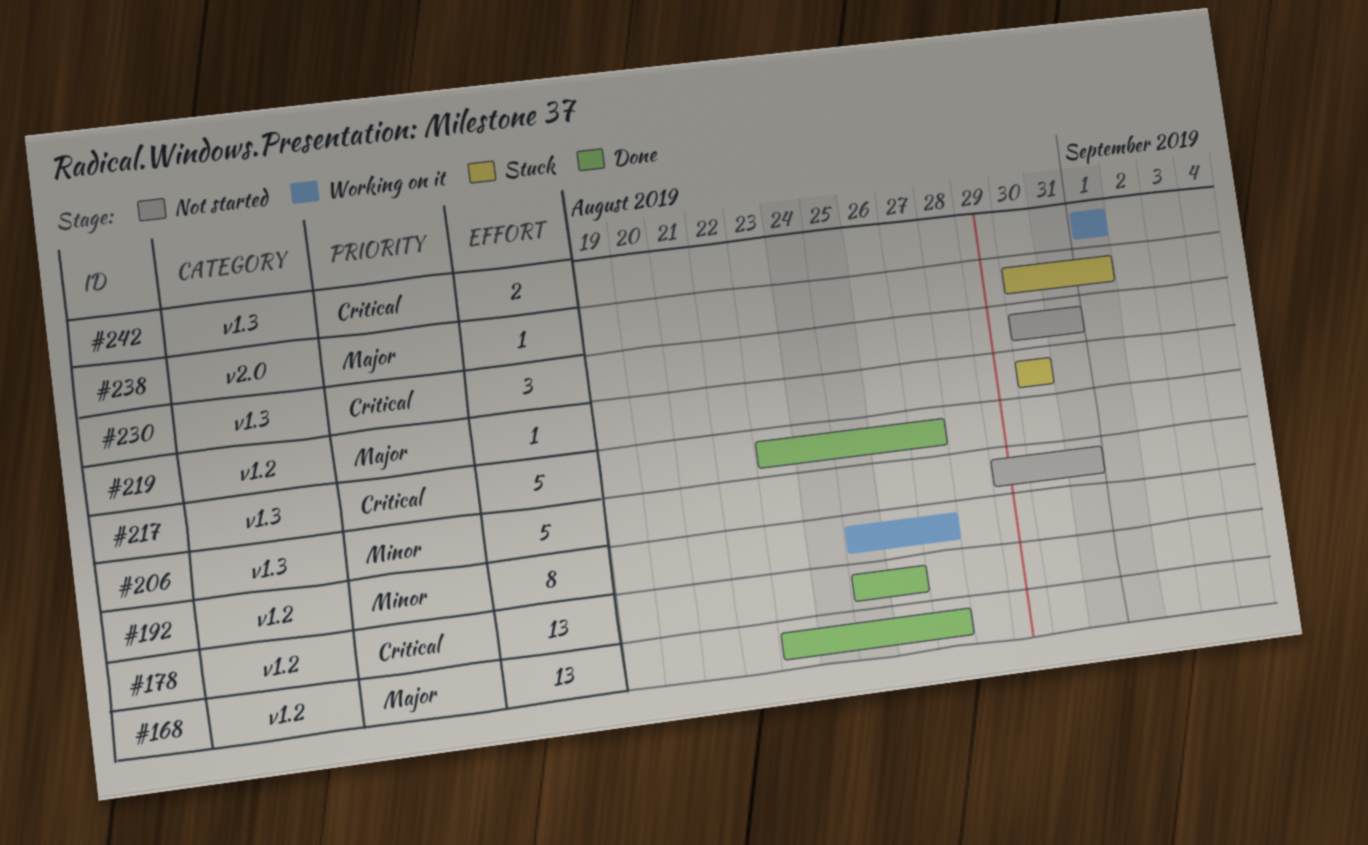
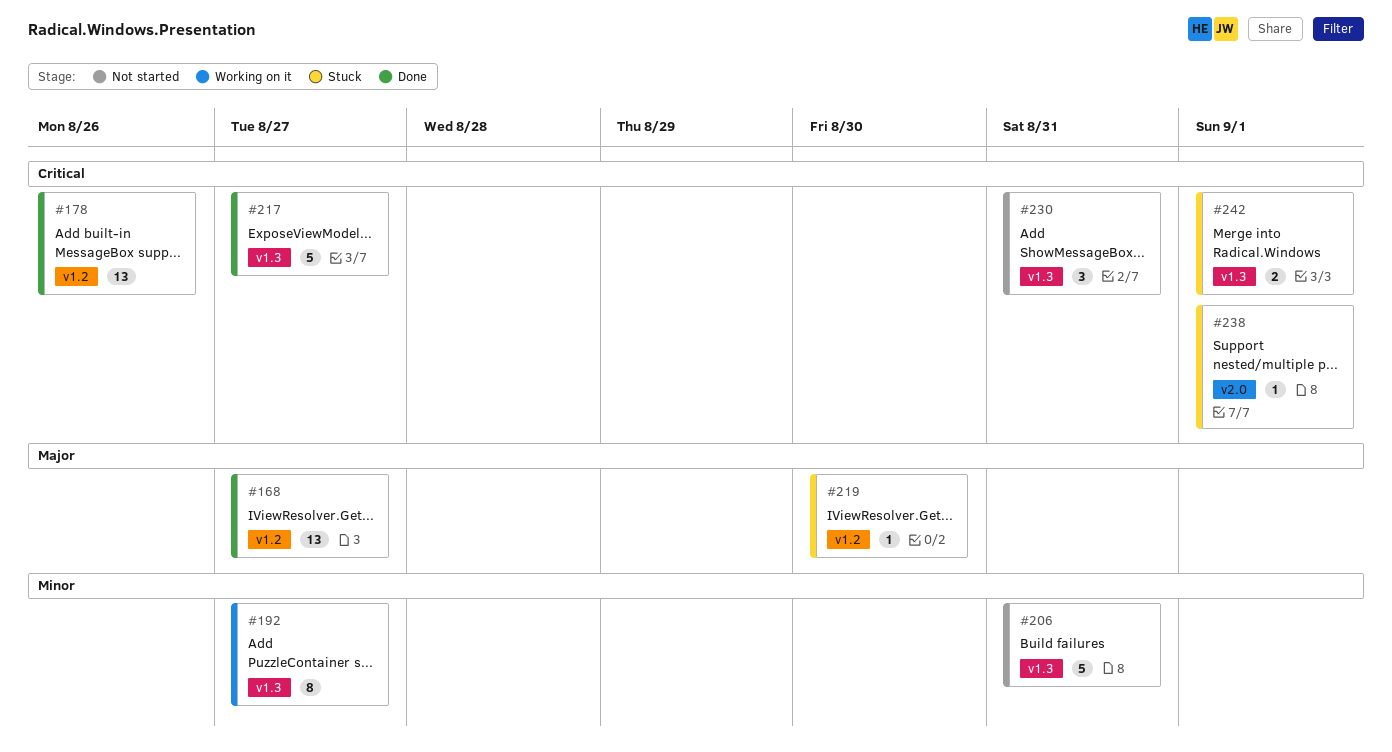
#192, label: v1.2 -> v1.3
#238, priority: Major -> Critical
#242, status: Working on it -> Stuck

